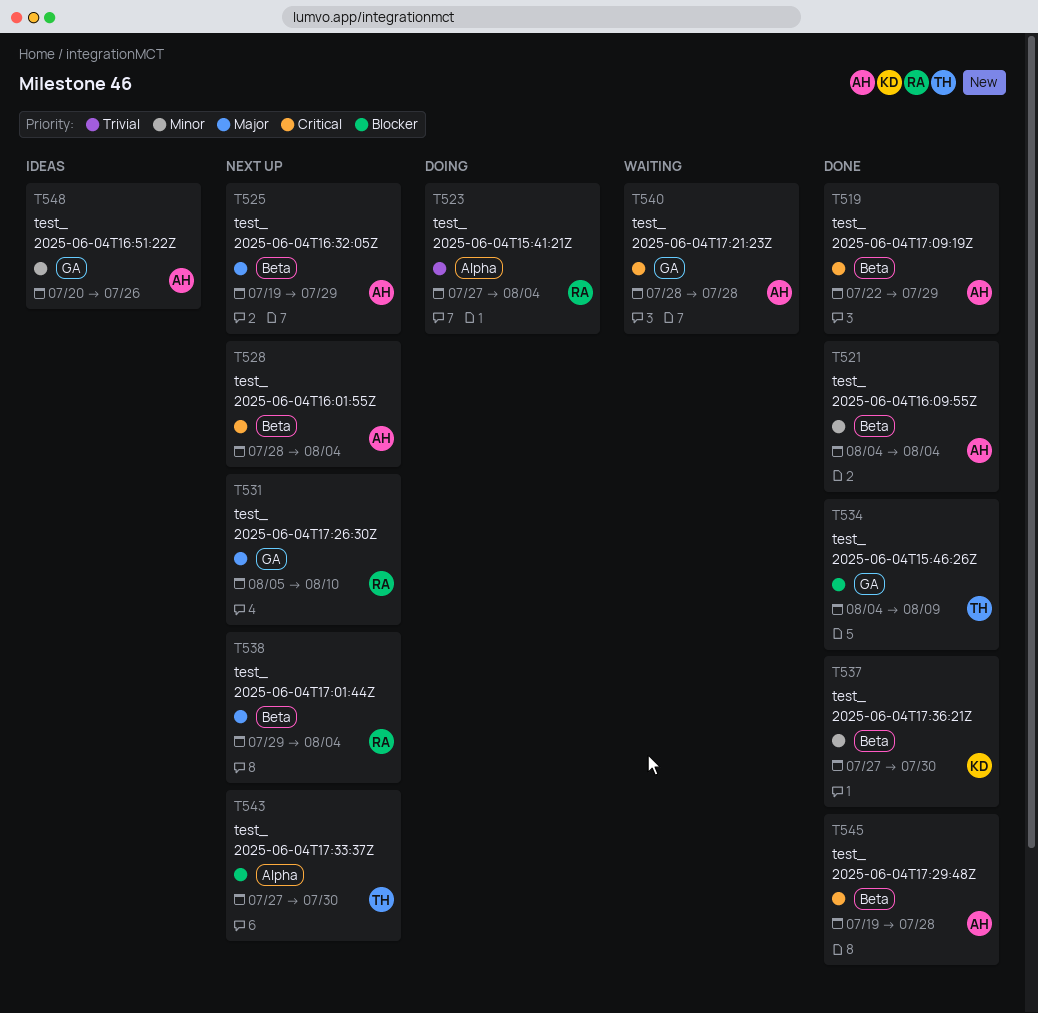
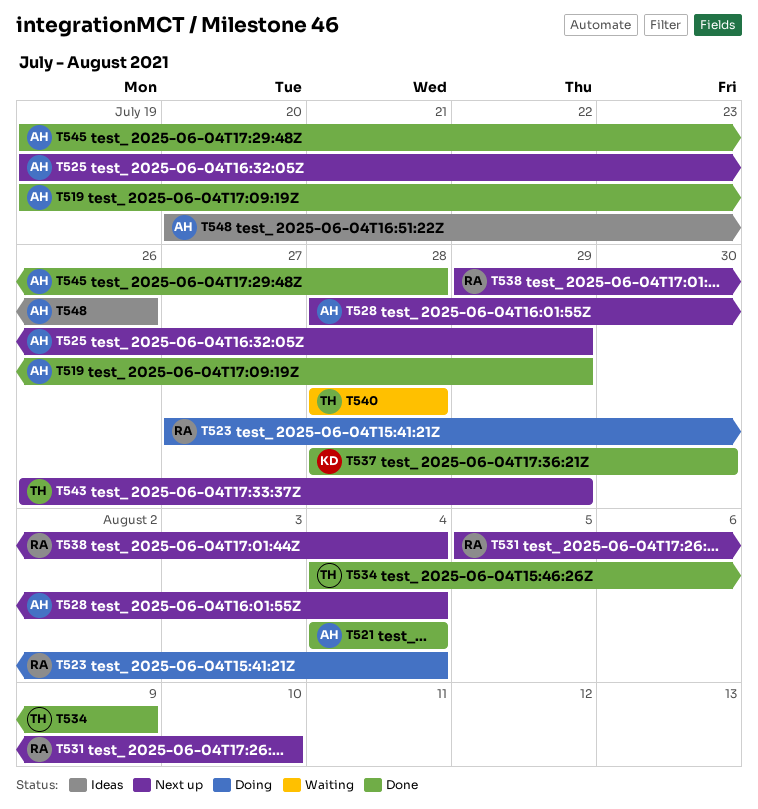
T519, start: Jul 22 -> Jul 19
T537, start: Jul 27 -> Jul 28
T540, owner: AH -> TH
T543, start: Jul 27 -> Jul 26
T543, due: Jul 30 -> Jul 29

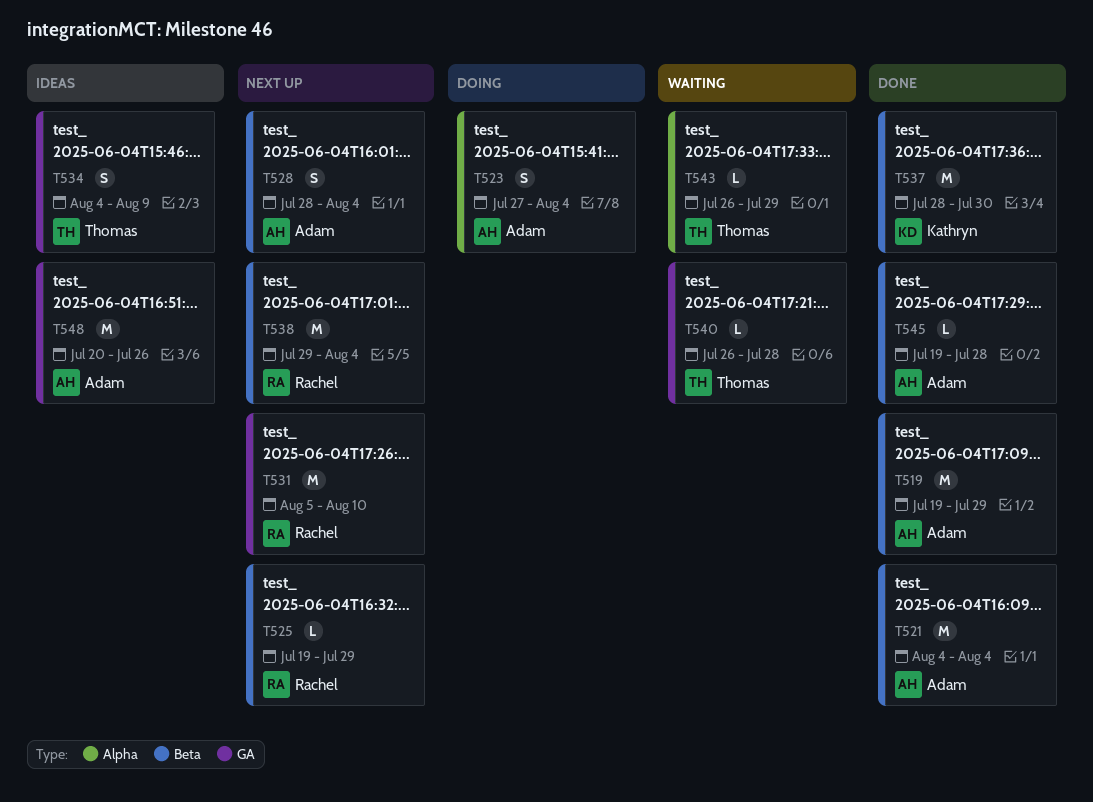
T523, owner: Rachel -> Adam
T525, owner: Adam -> Rachel
T534, status: Done -> Ideas
T540, start: Jul 28 -> Jul 26
T543, status: Next up -> Waiting

